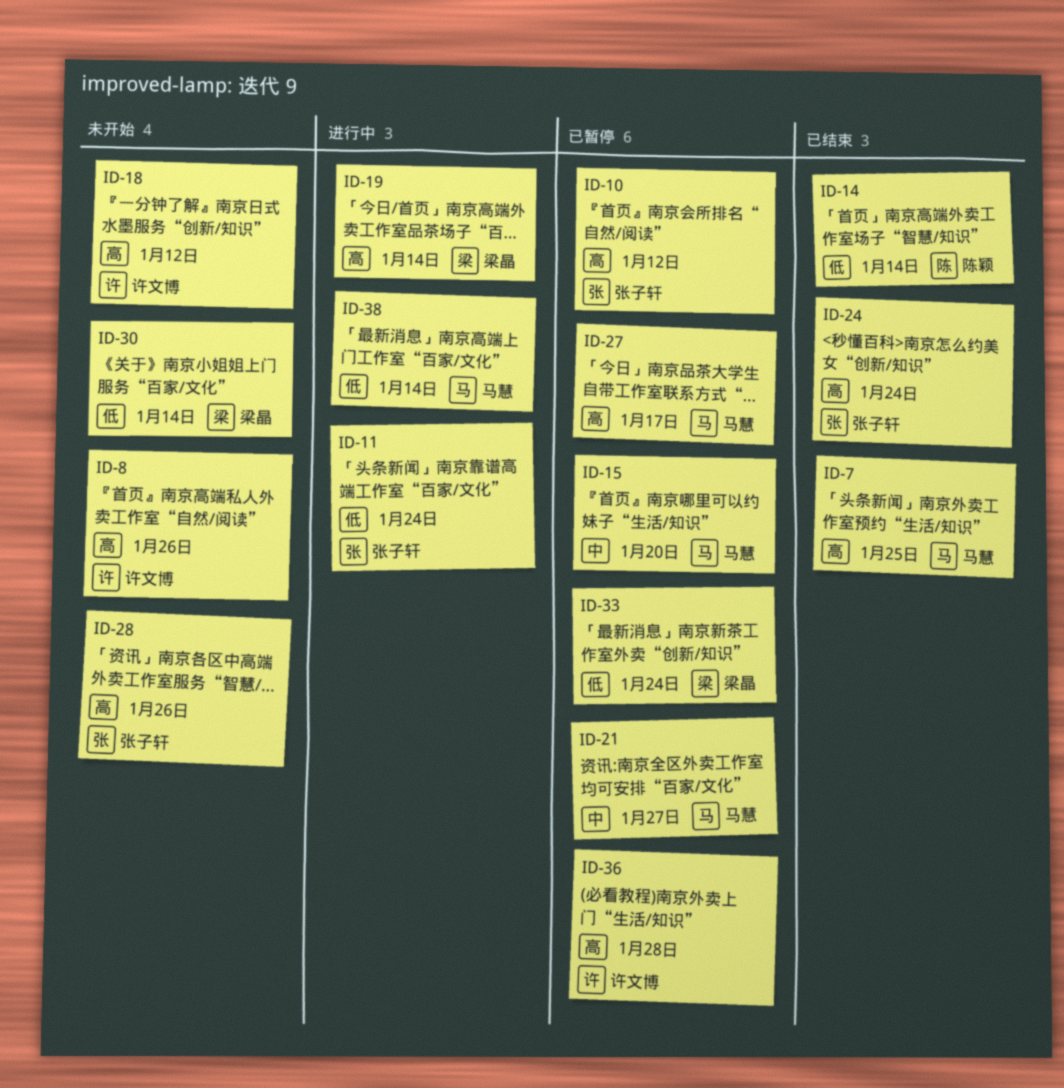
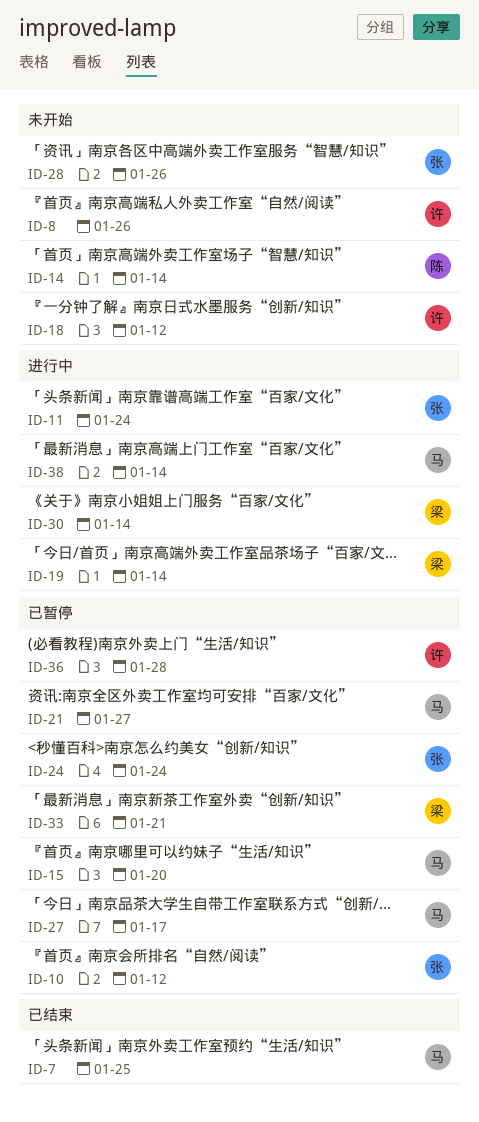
ID-14, status: 已结束 -> 未开始
ID-24, status: 已结束 -> 已暂停
ID-30, status: 未开始 -> 进行中
ID-33, due: Jan 24 -> Jan 21

